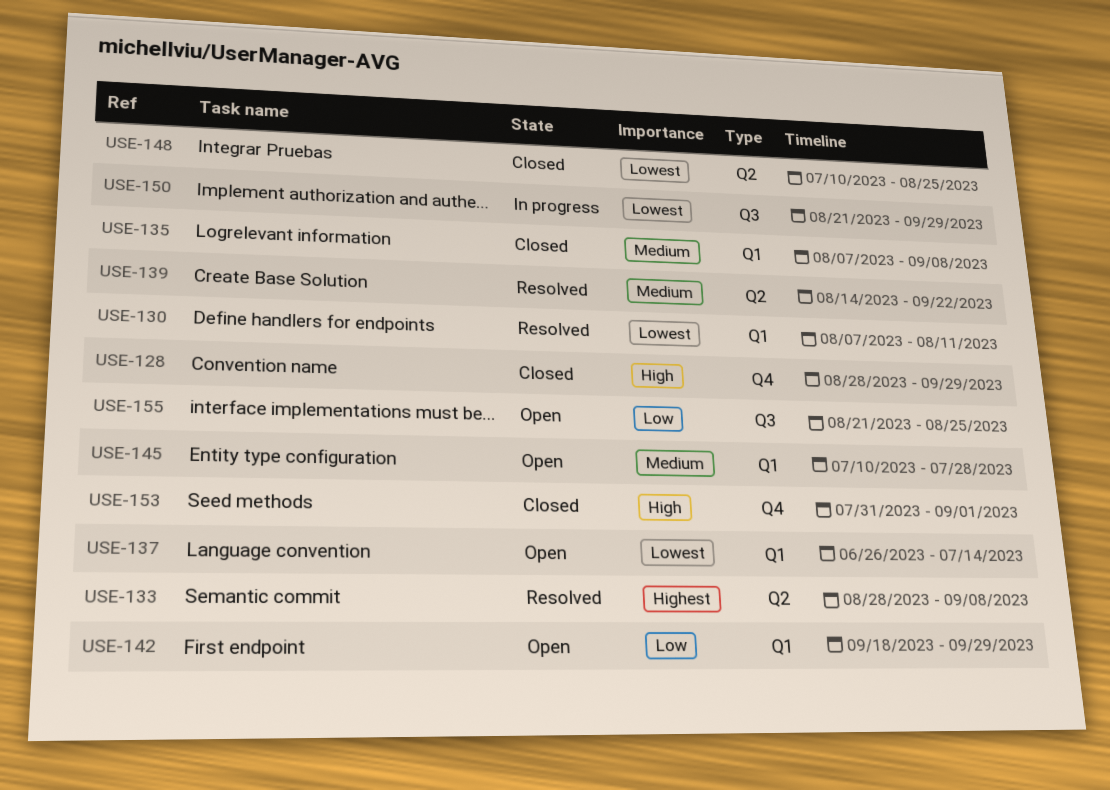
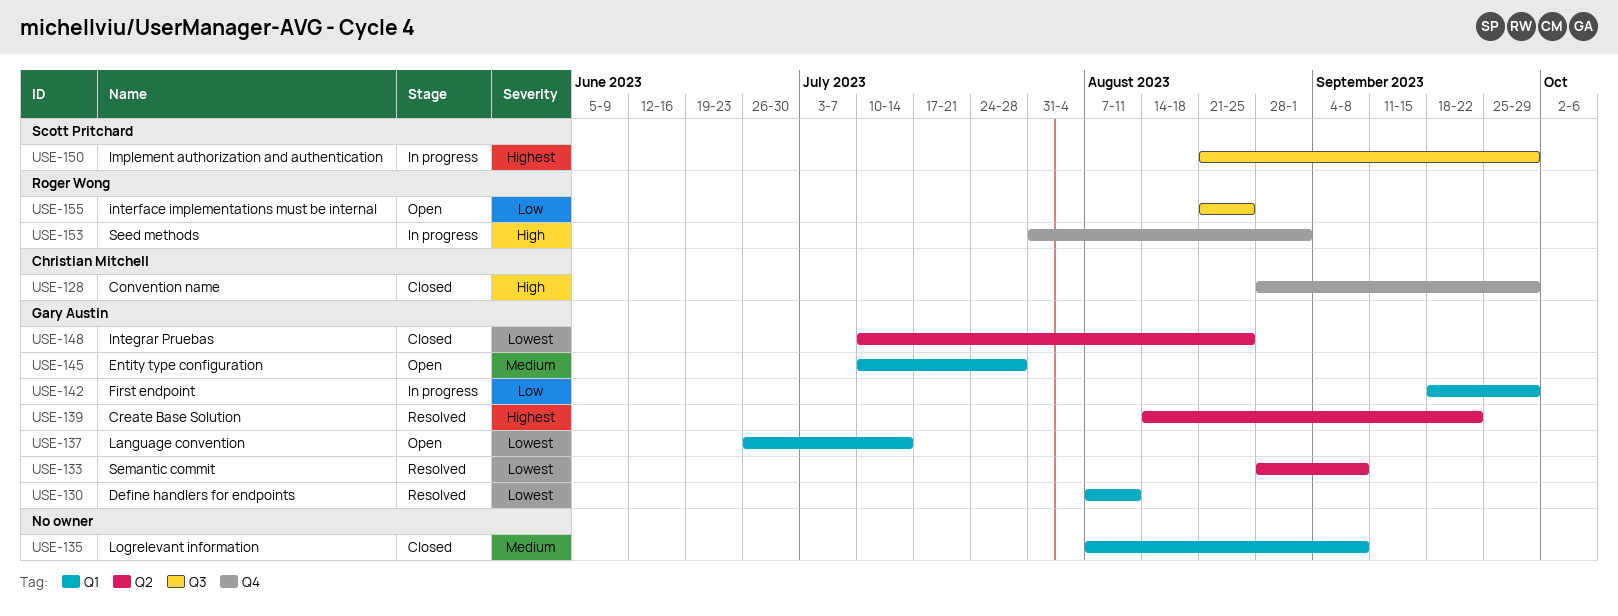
USE-133, priority: Highest -> Lowest
USE-139, priority: Medium -> Highest
USE-142, status: Open -> In progress
USE-150, priority: Lowest -> Highest
USE-153, status: Closed -> In progress

